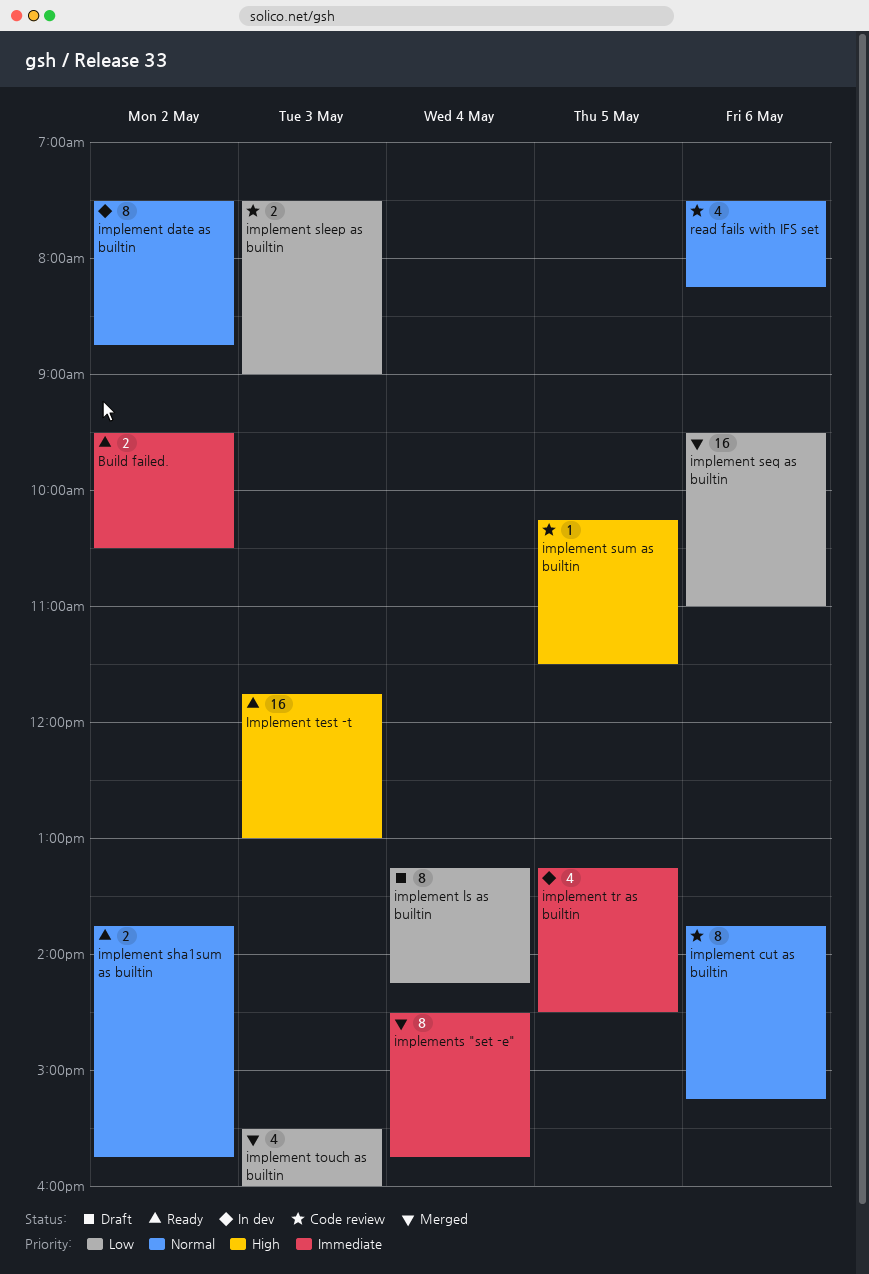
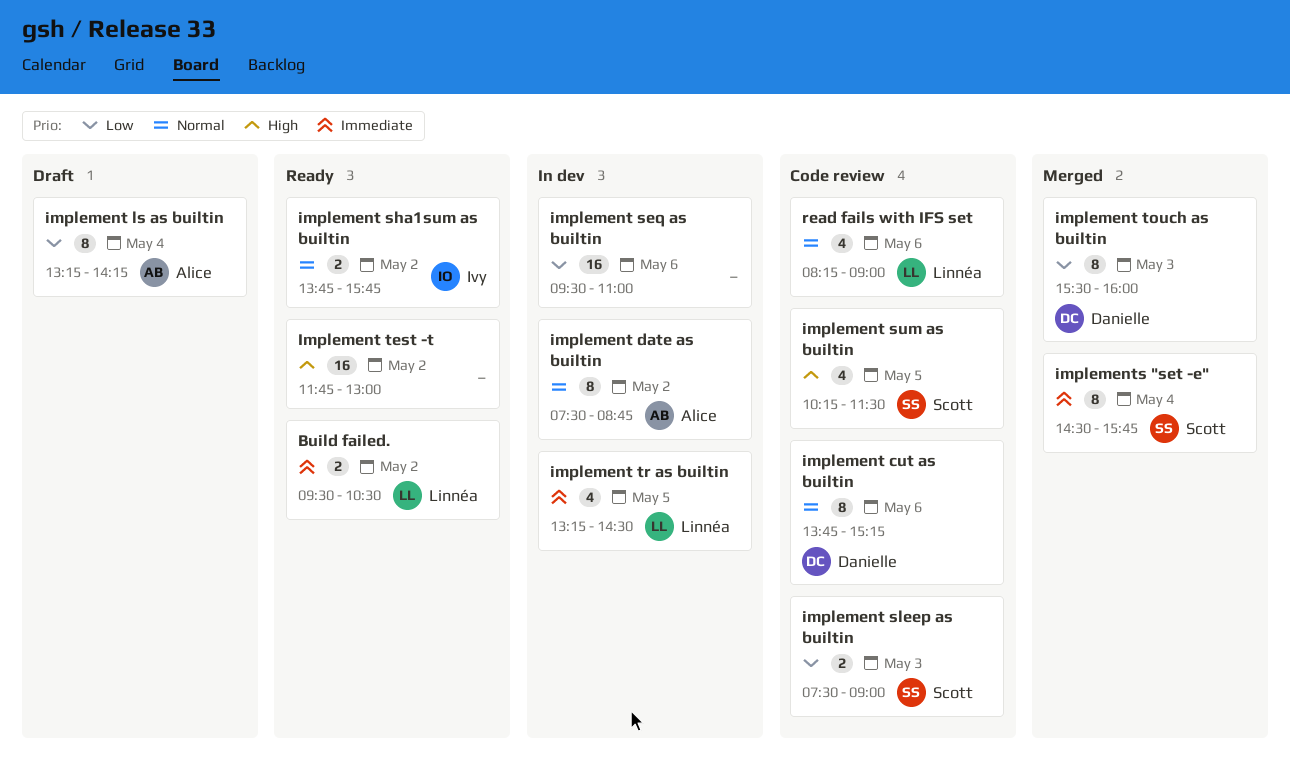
implement seq as builtin, status: Merged -> In dev
implement sum as builtin, estimate: 1 -> 4
Implement test -t, day: May 3 -> May 2
implement touch as builtin, estimate: 4 -> 8
read fails with IFS set, begins: 07:30 -> 08:15
read fails with IFS set, ends: 08:15 -> 09:00

